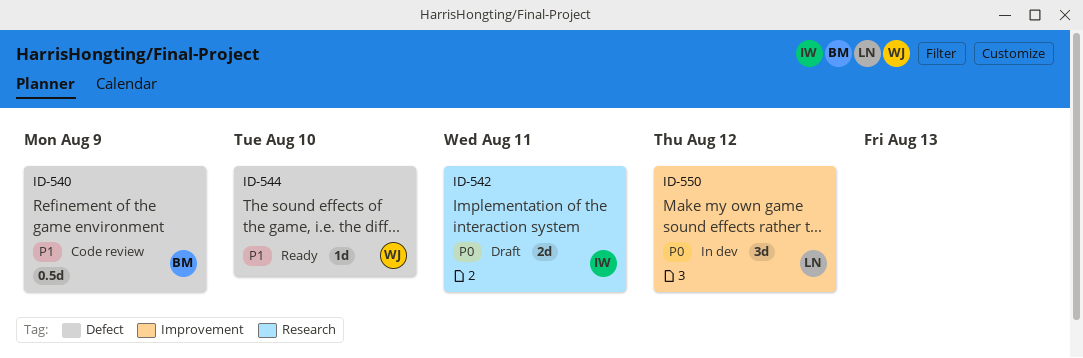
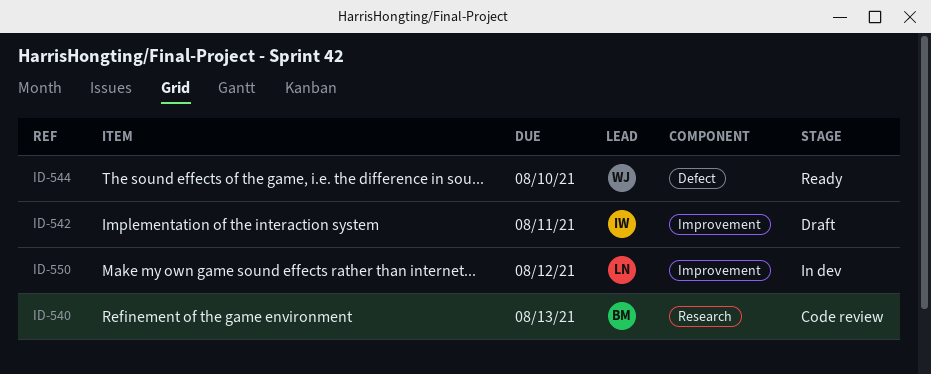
ID-540, label: Defect -> Research
ID-540, due: Aug 9 -> Aug 13
ID-542, label: Research -> Improvement

